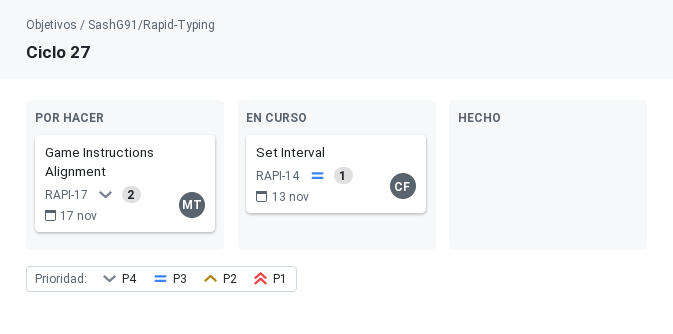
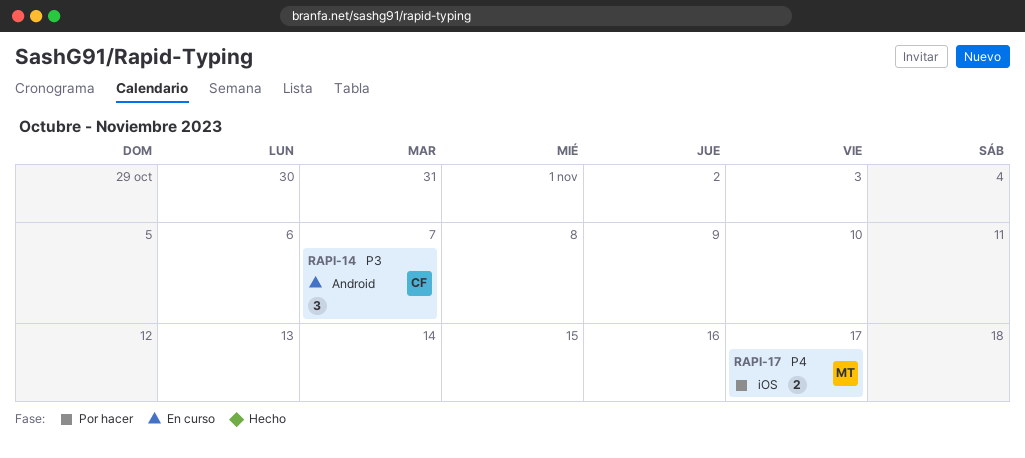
RAPI-14, estimate: 1 -> 3
RAPI-14, due: Nov 13 -> Nov 7

